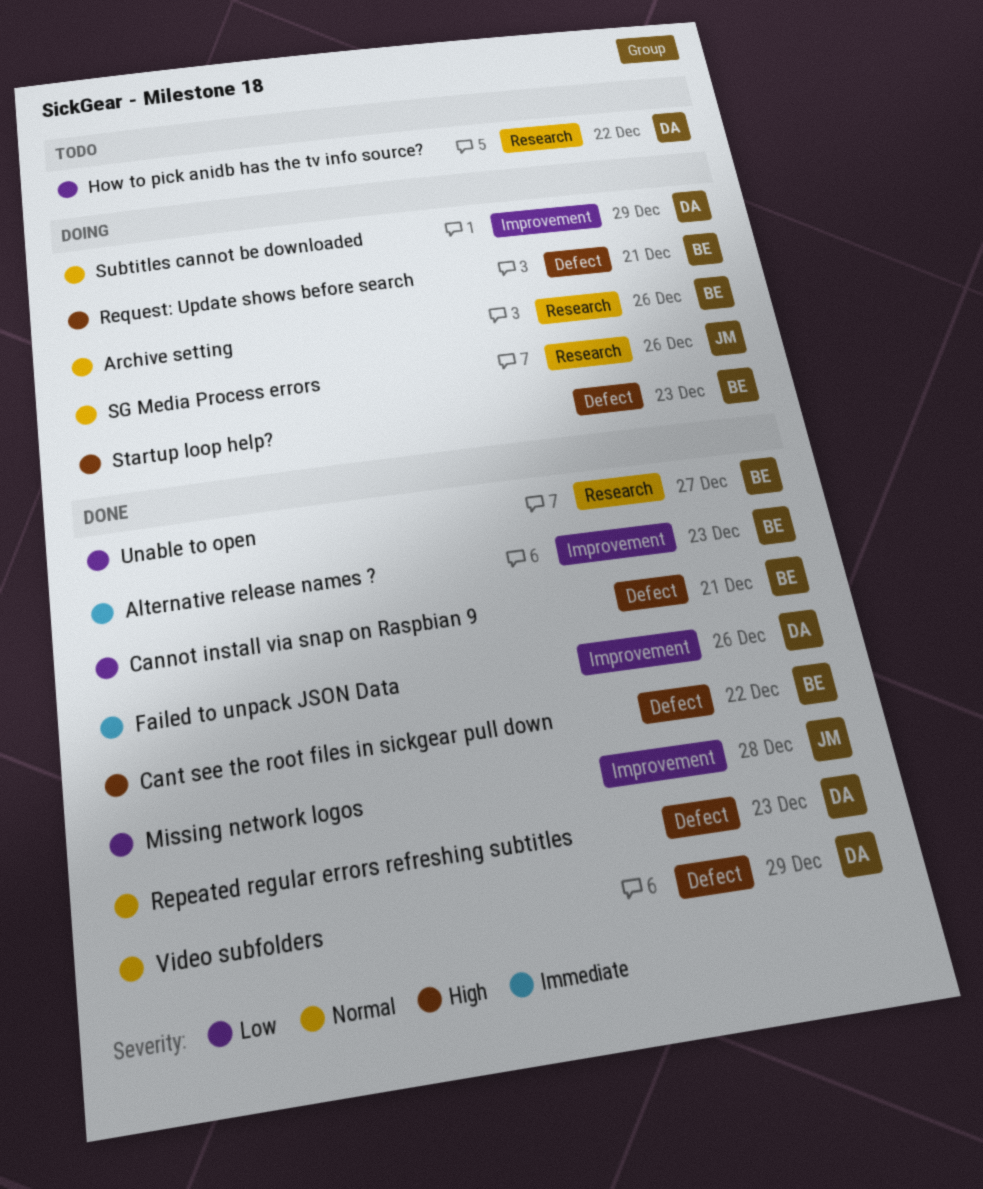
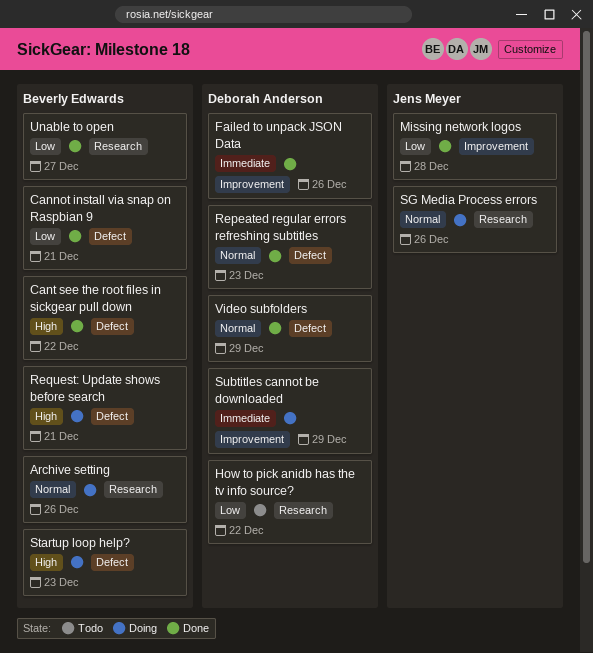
Alternative release names ?: present -> none
Subtitles cannot be downloaded, priority: Normal -> Immediate

